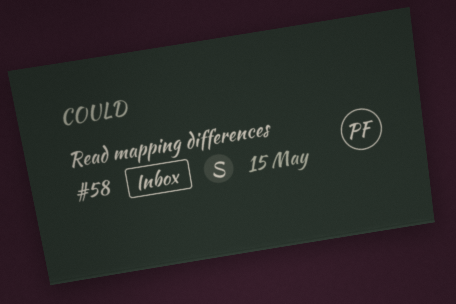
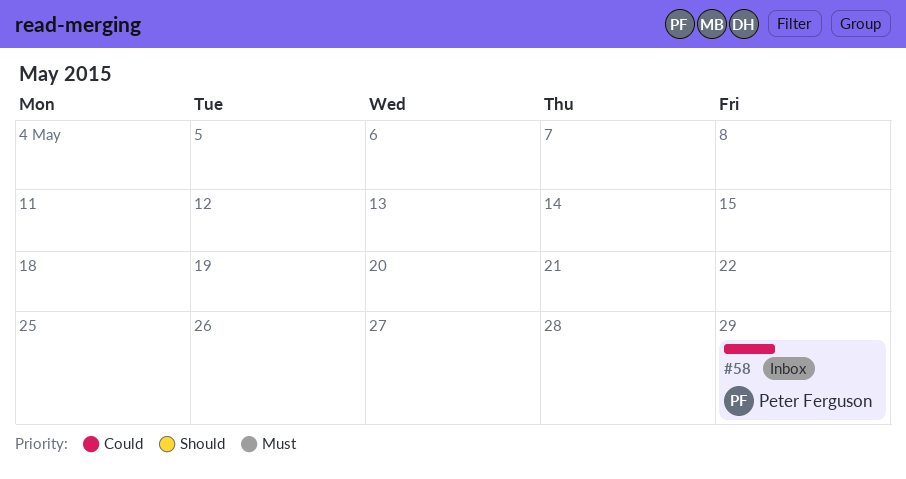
#58, due: May 15 -> May 29

